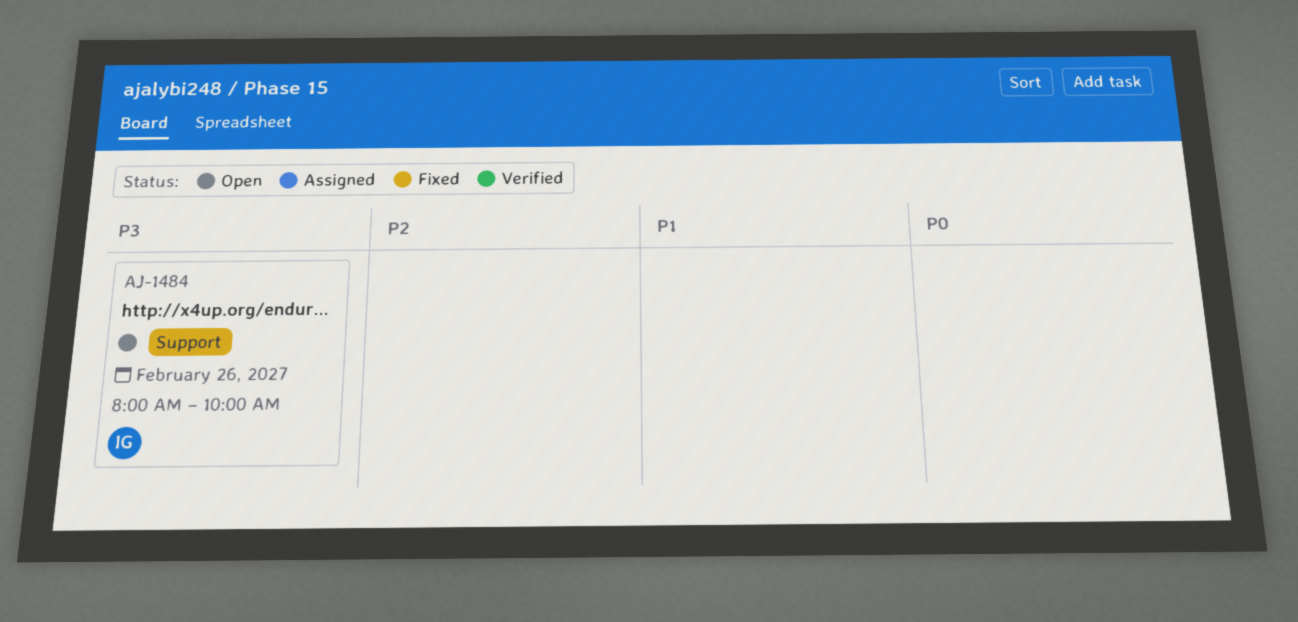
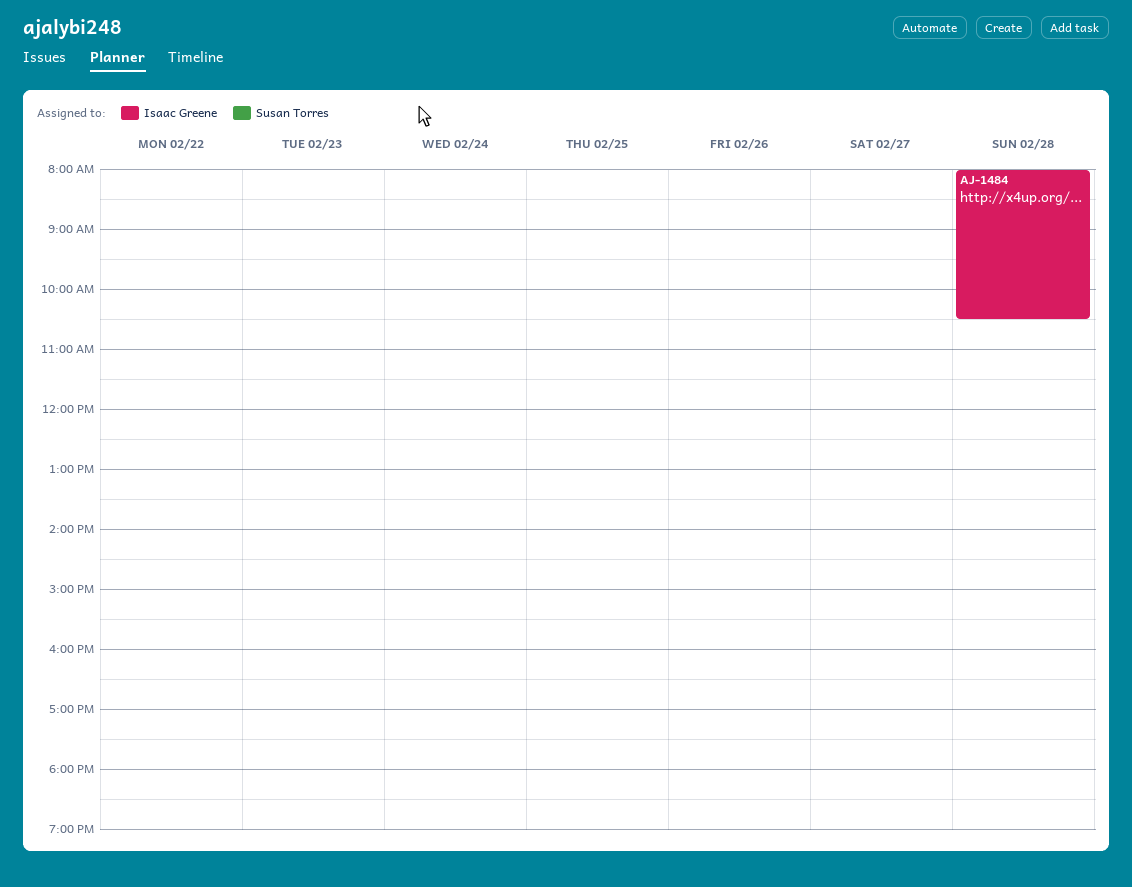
AJ-1484, day: Feb 26 -> Feb 28
AJ-1484, ends: 10:00 -> 10:30

